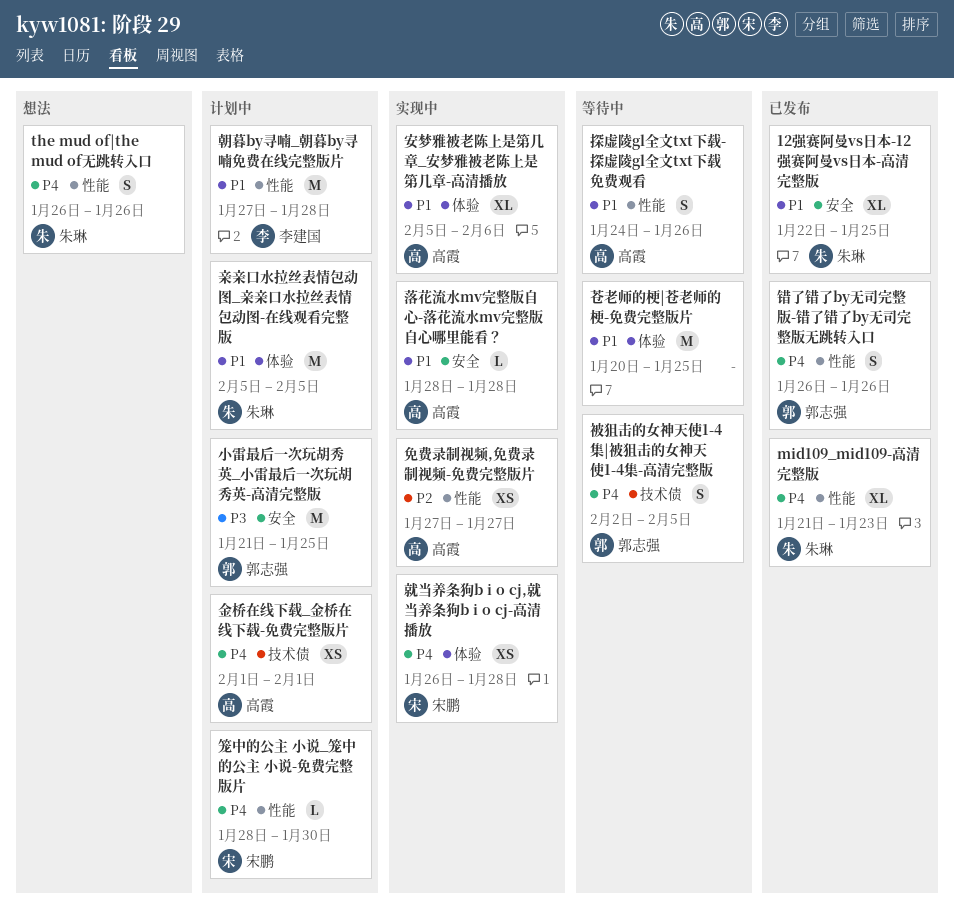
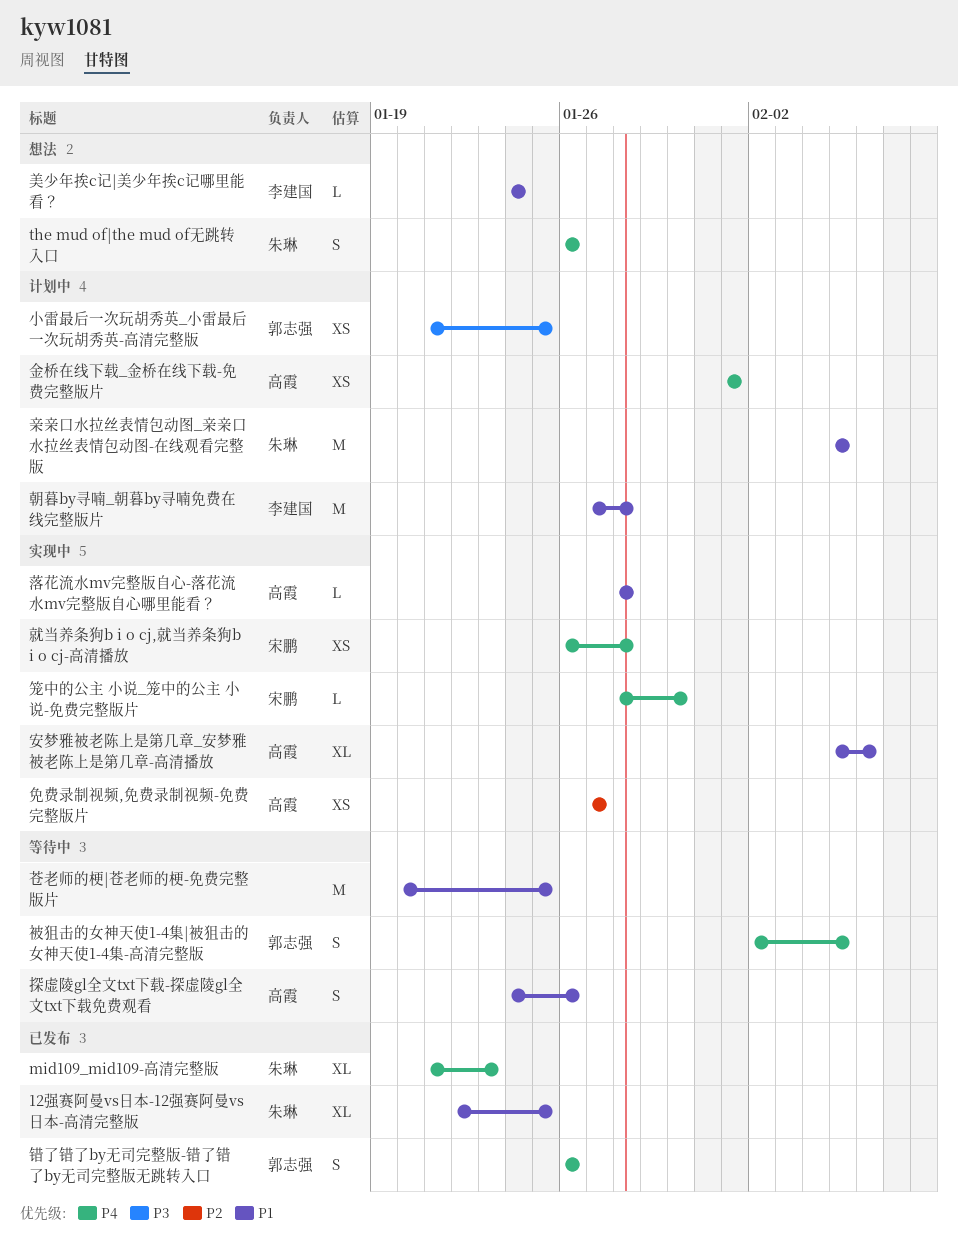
小雷最后一次玩胡秀英_小雷最后一次玩胡秀英-高清完整版, estimate: M -> XS
笼中的公主 小说_笼中的公主 小说-免费完整版片, status: 计划中 -> 实现中
美少年挨c记|美少年挨c记哪里能看？: none -> present

